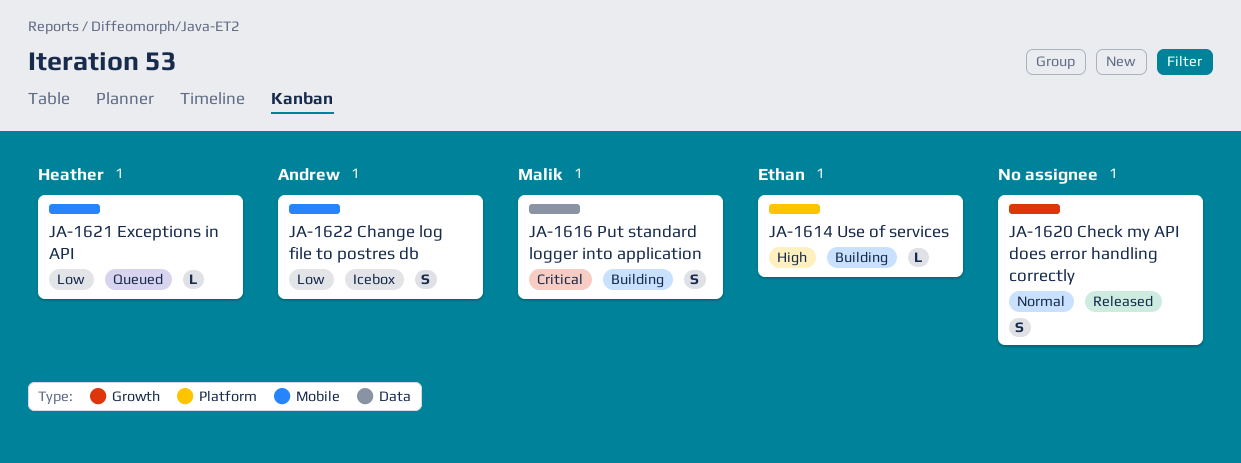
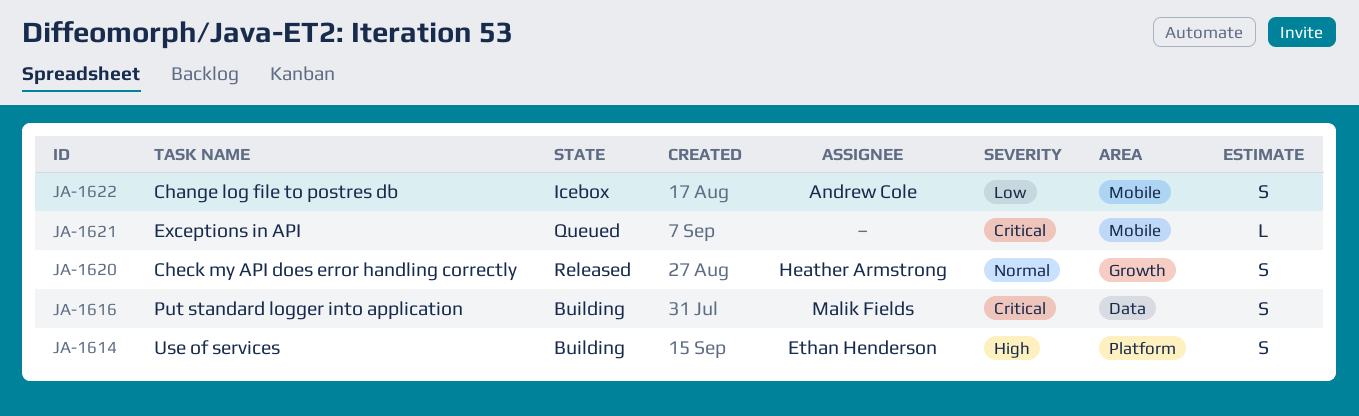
JA-1614, estimate: L -> S
JA-1620, owner: none -> Heather Armstrong
JA-1621, owner: Heather Armstrong -> none
JA-1621, priority: Low -> Critical

